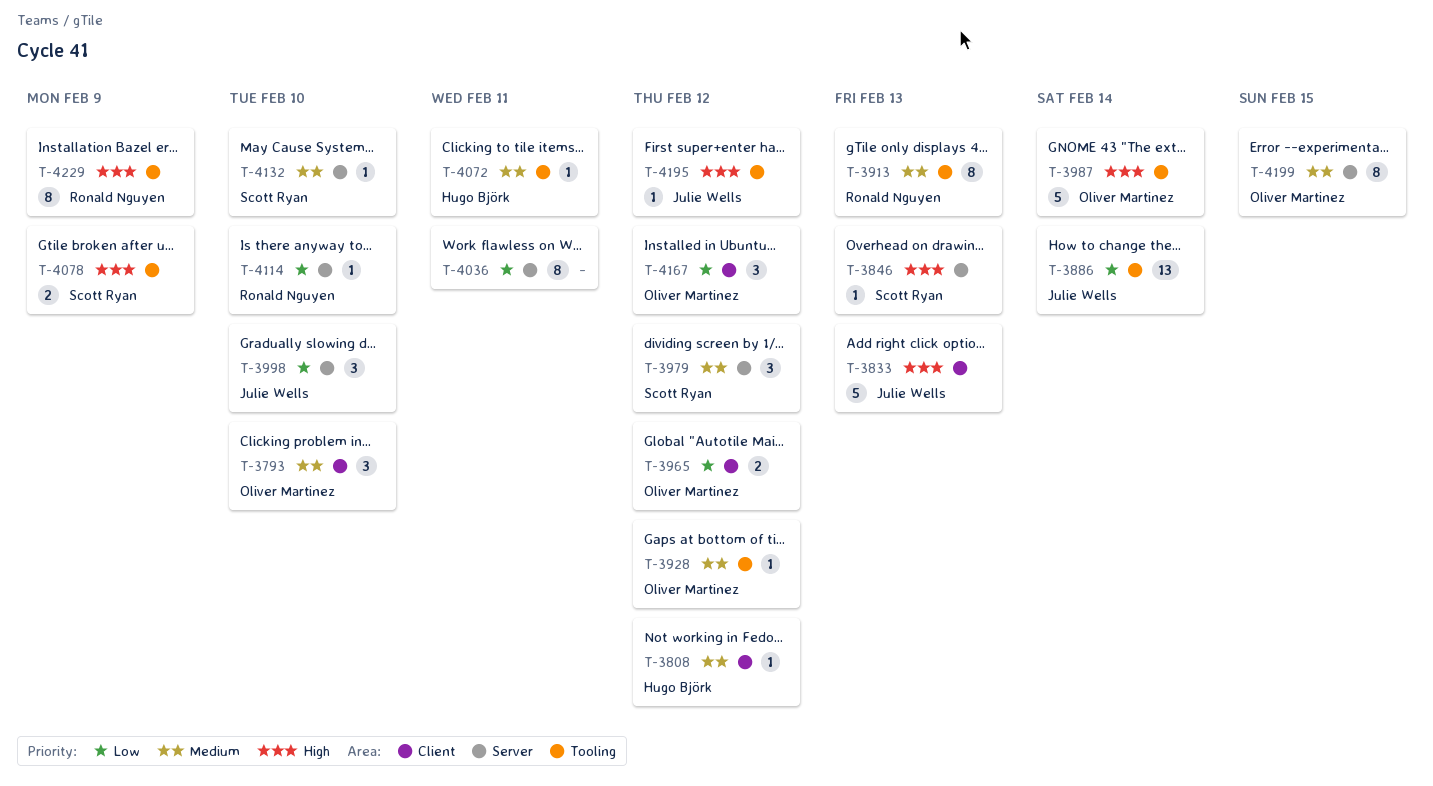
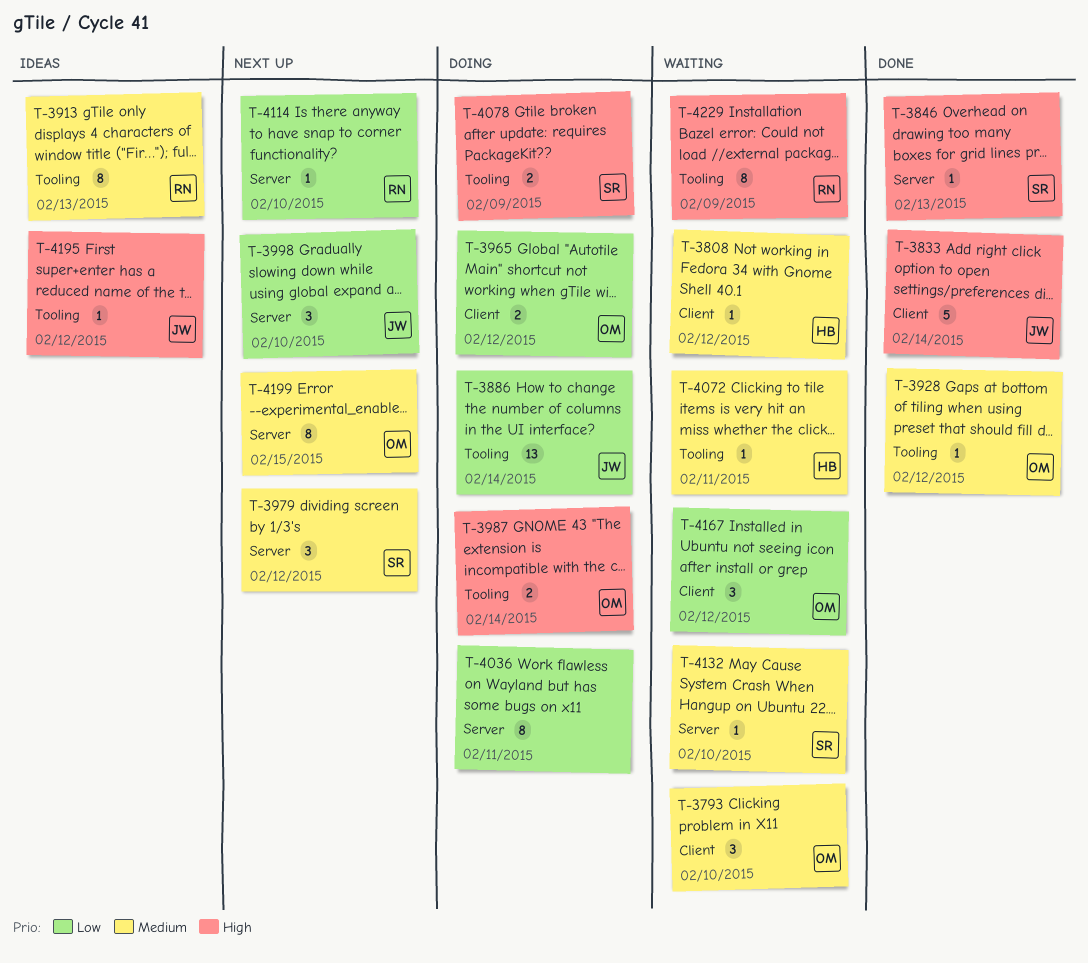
T-3833, due: Feb 13 -> Feb 14
T-3987, estimate: 5 -> 2

